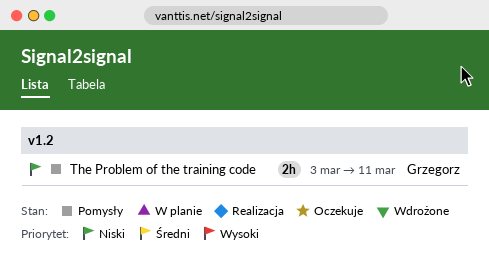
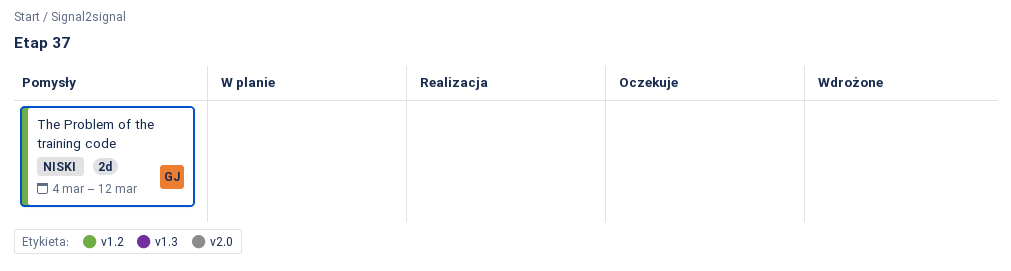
The Problem of the training code, estimate: 2h -> 2d
The Problem of the training code, start: Mar 3 -> Mar 4
The Problem of the training code, due: Mar 11 -> Mar 12

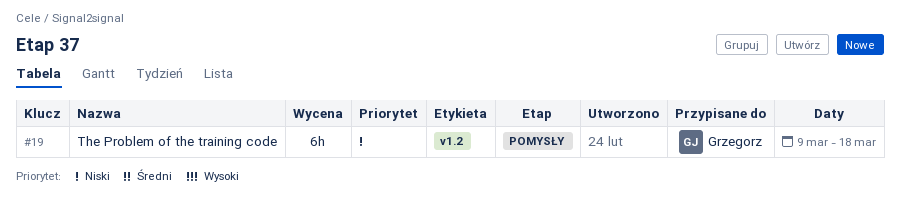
The Problem of the training code, estimate: 2d -> 6h
The Problem of the training code, start: Mar 4 -> Mar 9
The Problem of the training code, due: Mar 12 -> Mar 18

